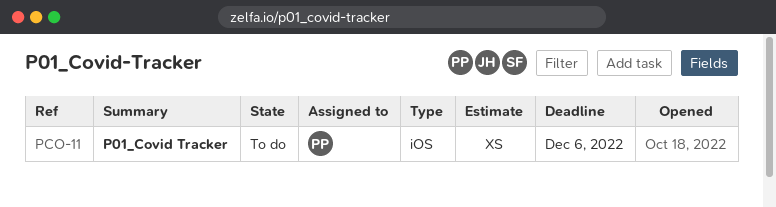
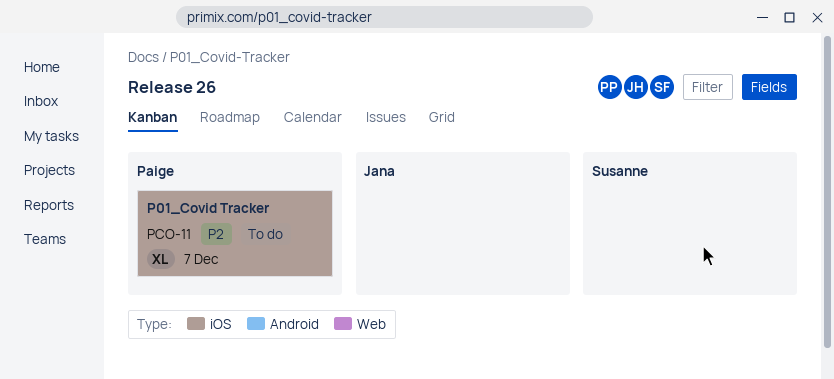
PCO-11, estimate: XS -> XL
PCO-11, due: Dec 6 -> Dec 7

